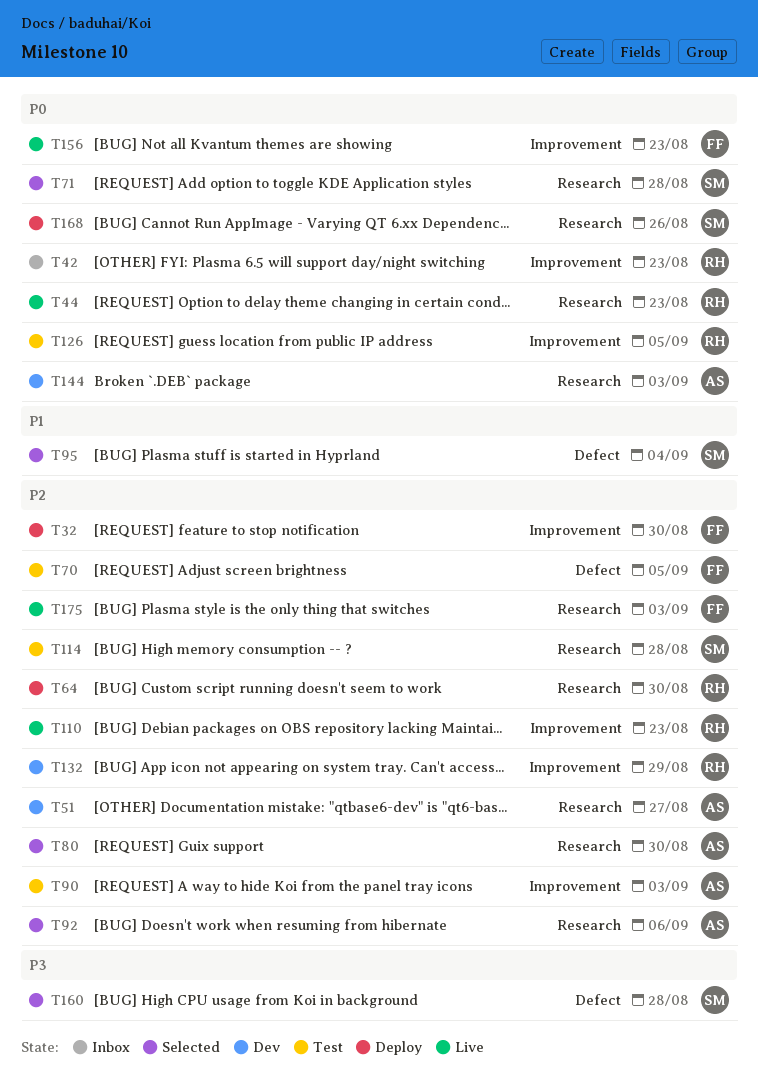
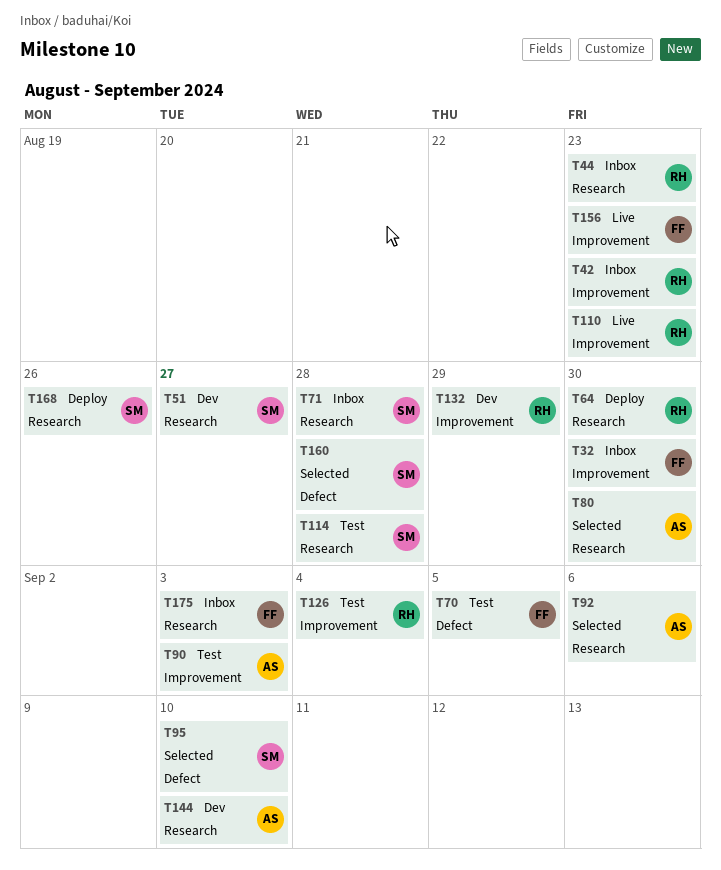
T32, status: Deploy -> Inbox
T44, status: Live -> Inbox
T51, owner: AS -> SM
T71, status: Selected -> Inbox
T95, due: Sep 4 -> Sep 10
T126, due: Sep 5 -> Sep 4
T144, due: Sep 3 -> Sep 10
T175, status: Live -> Inbox

